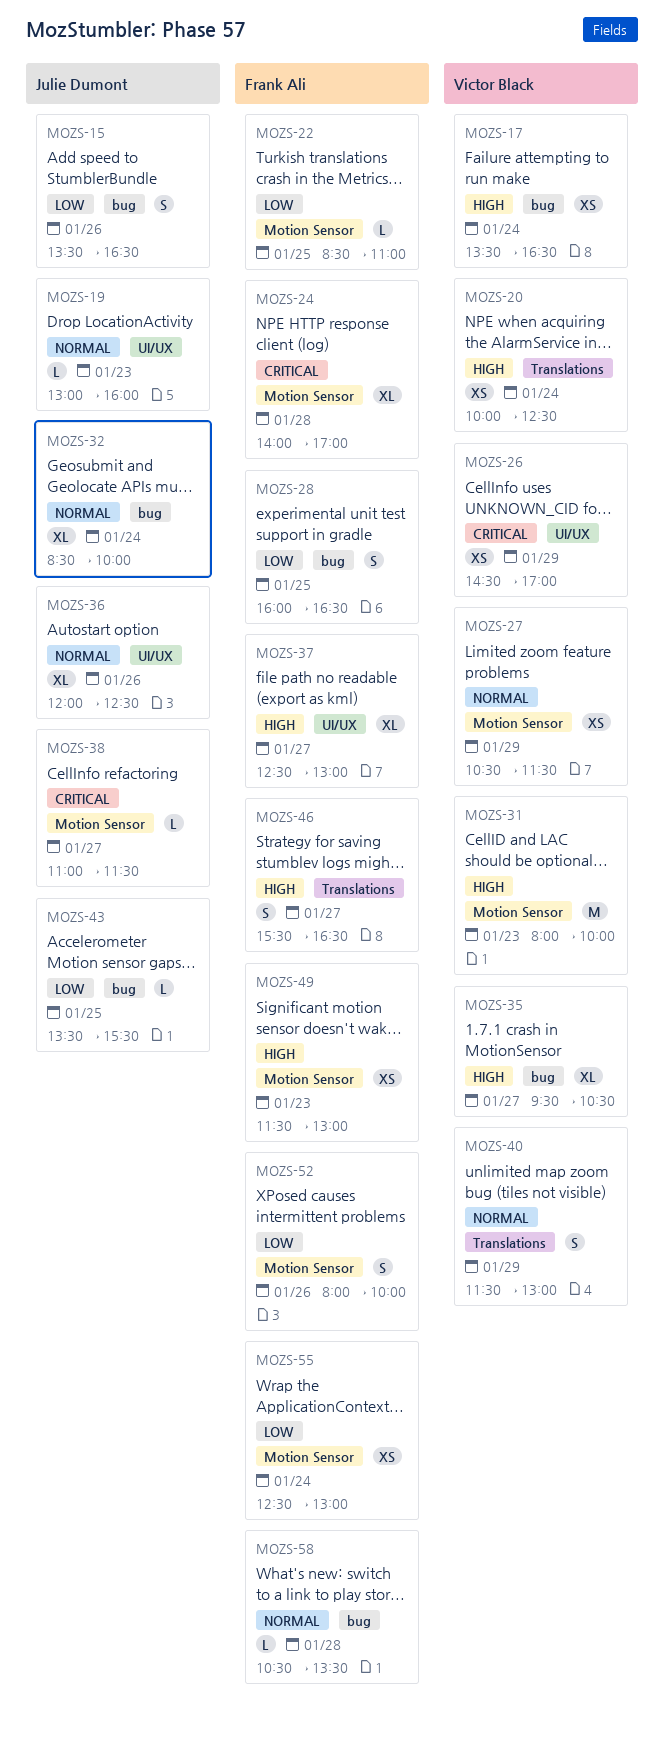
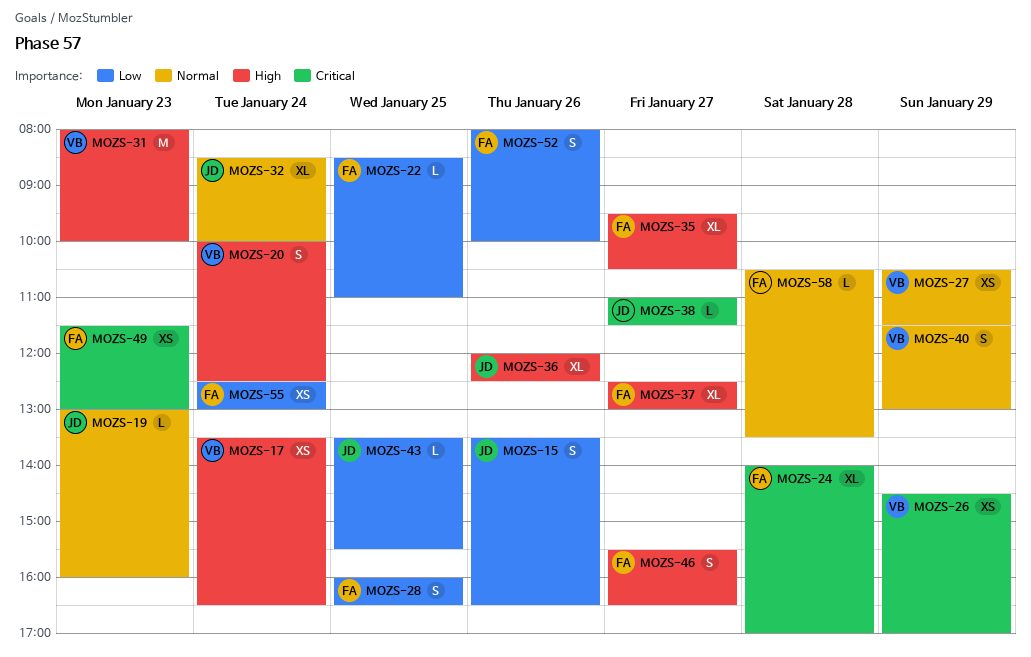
MOZS-20, estimate: XS -> S
MOZS-35, owner: Victor Black -> Frank Ali
MOZS-36, priority: Normal -> High
MOZS-49, priority: High -> Critical

